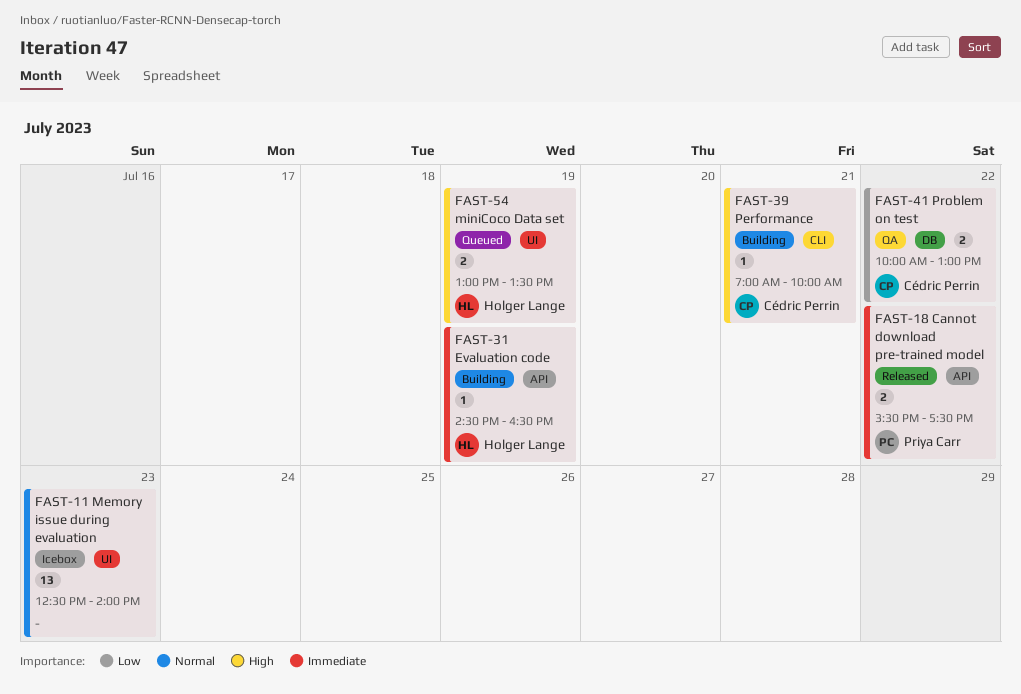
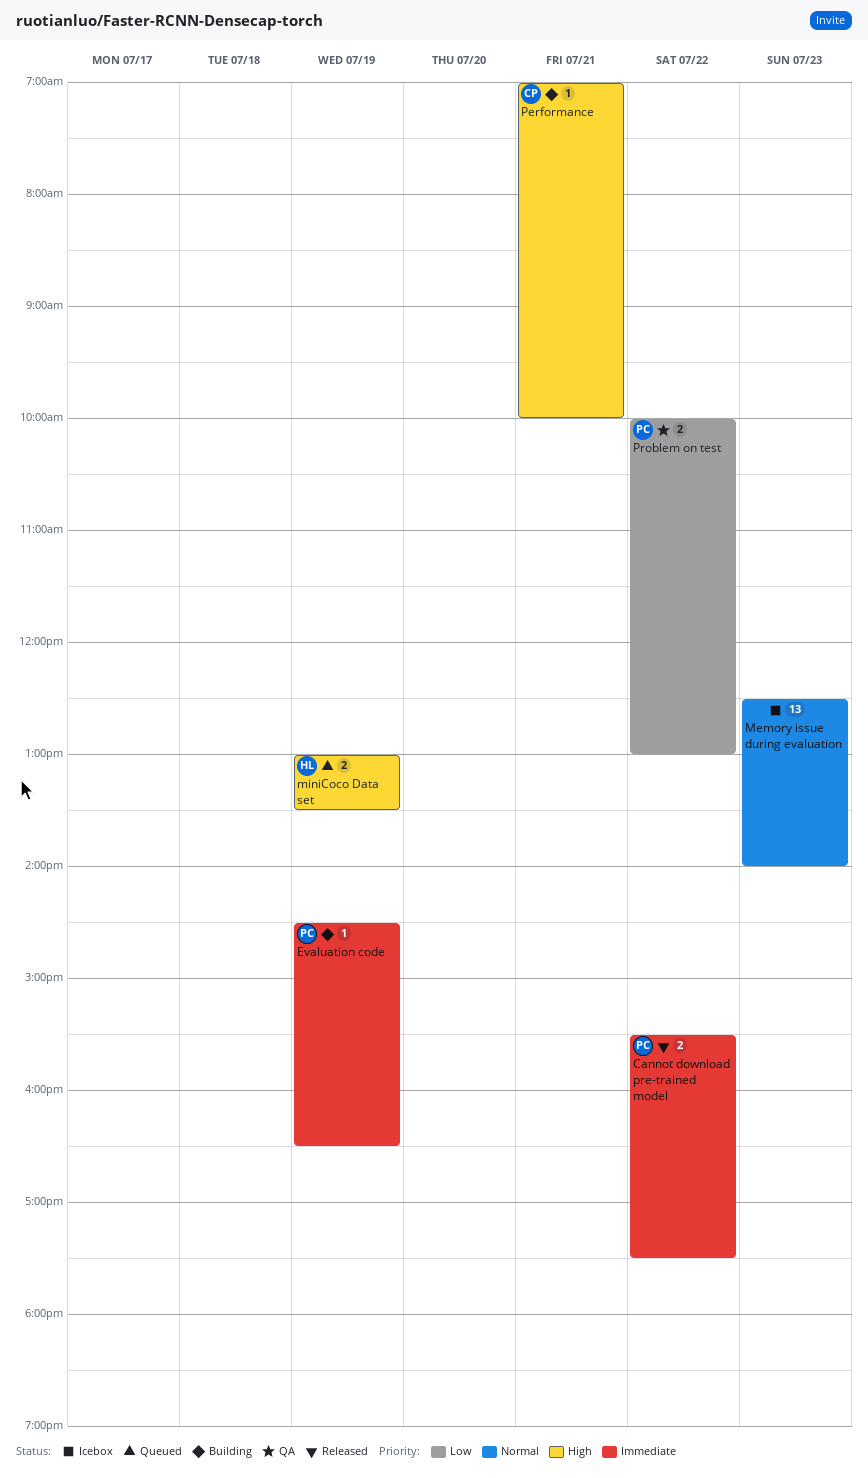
Evaluation code, owner: Holger Lange -> Priya Carr
Problem on test, owner: Cédric Perrin -> Priya Carr

